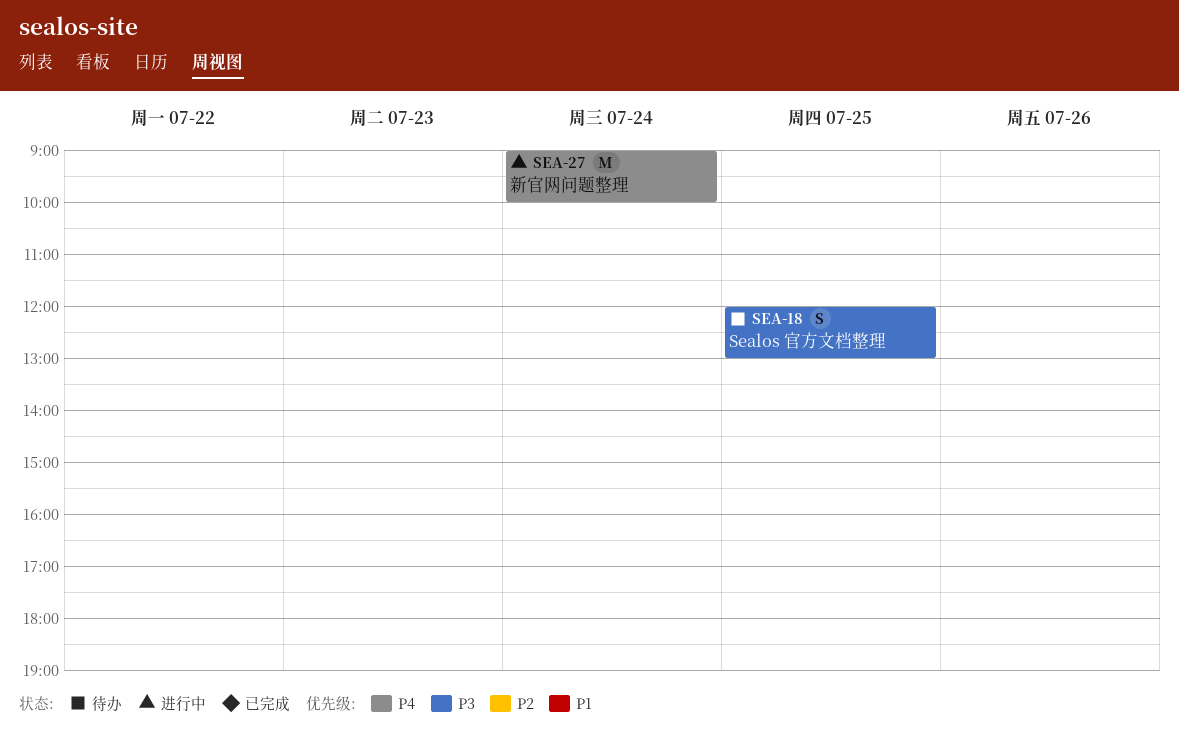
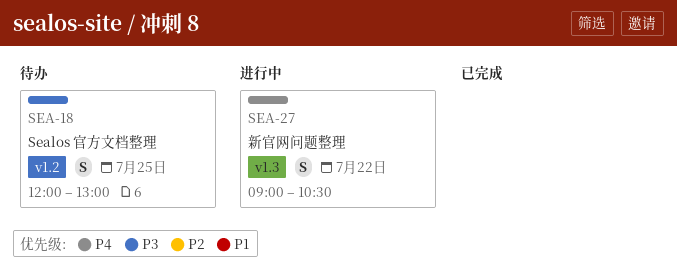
SEA-27, estimate: M -> S
SEA-27, day: Jul 24 -> Jul 22
SEA-27, ends: 10:00 -> 10:30

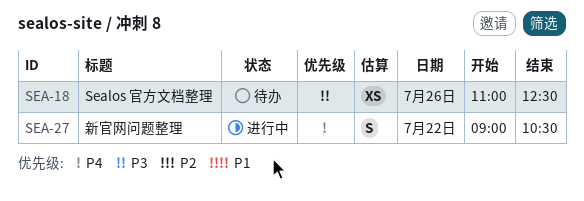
SEA-18, estimate: S -> XS
SEA-18, day: Jul 25 -> Jul 26
SEA-18, begins: 12:00 -> 11:00
SEA-18, ends: 13:00 -> 12:30

